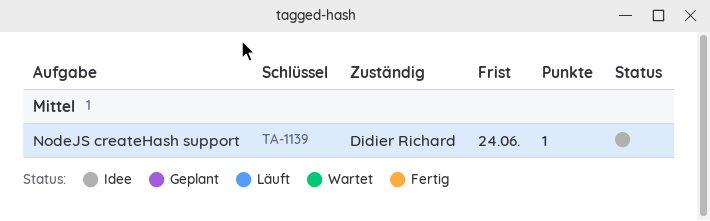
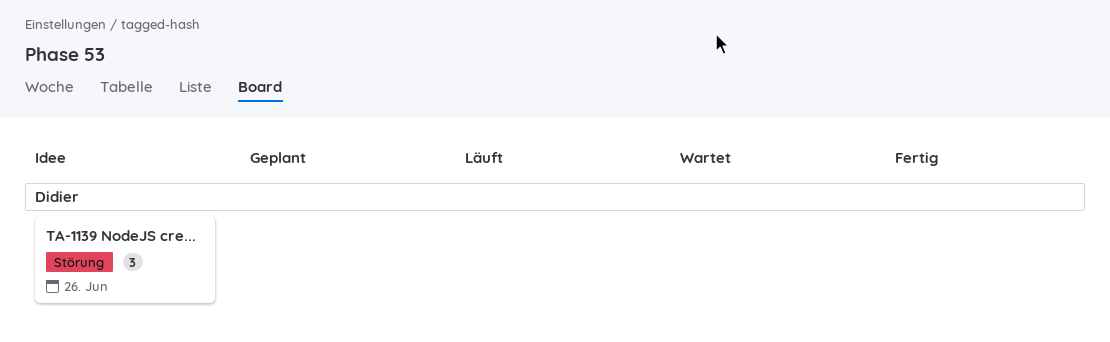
TA-1139, estimate: 1 -> 3
TA-1139, due: Jun 24 -> Jun 26

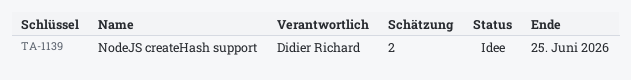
TA-1139, estimate: 3 -> 2
TA-1139, due: Jun 26 -> Jun 25

